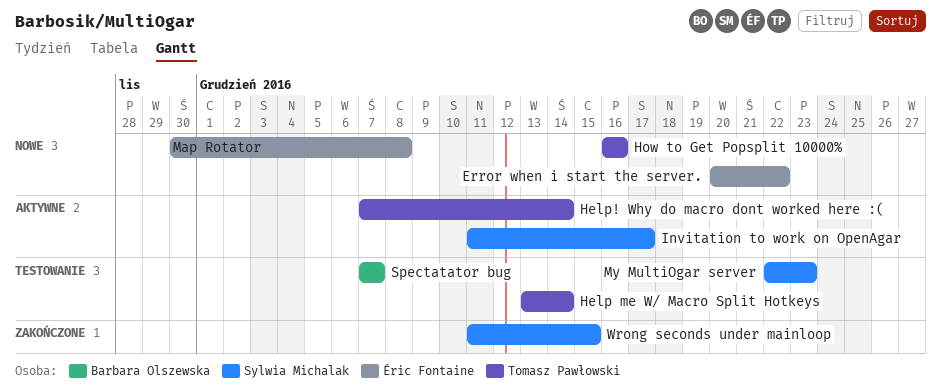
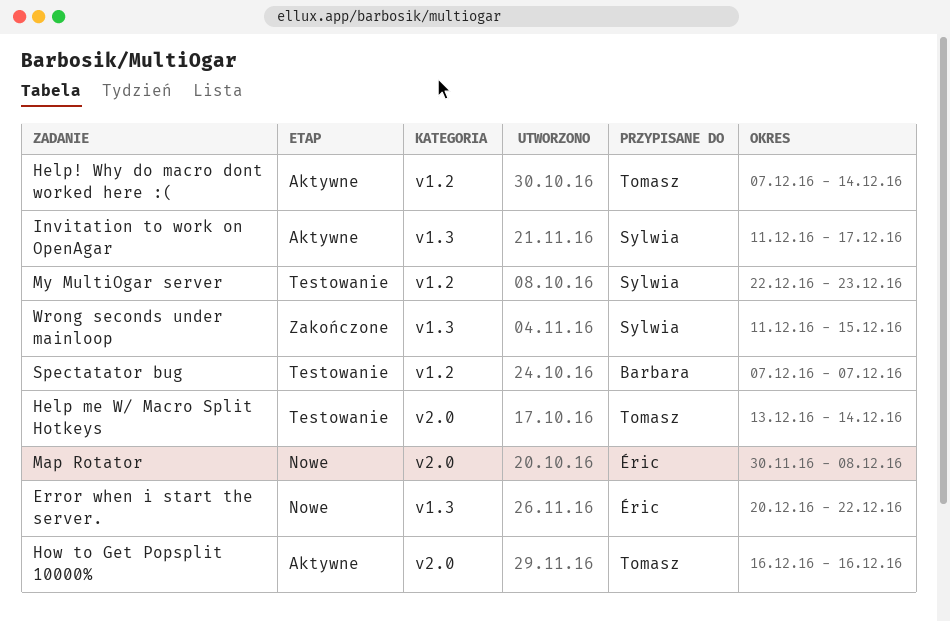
How to Get Popsplit 10000%, status: Nowe -> Aktywne

